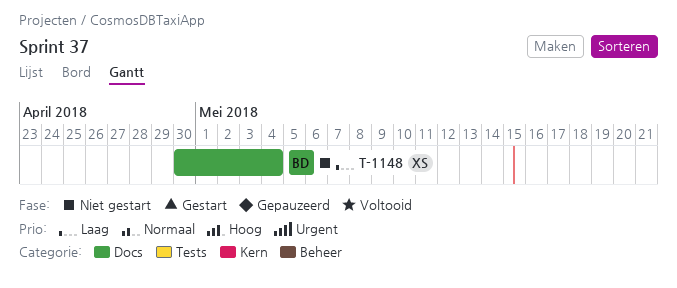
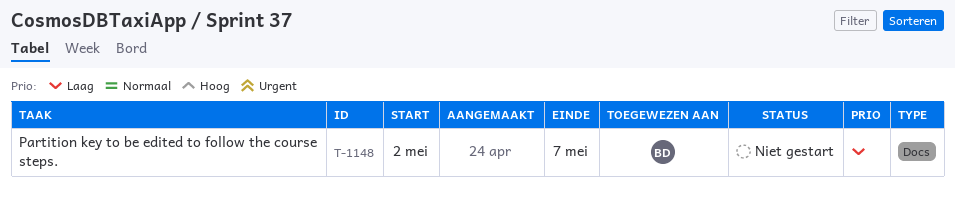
T-1148, start: Apr 30 -> May 2
T-1148, due: May 4 -> May 7

